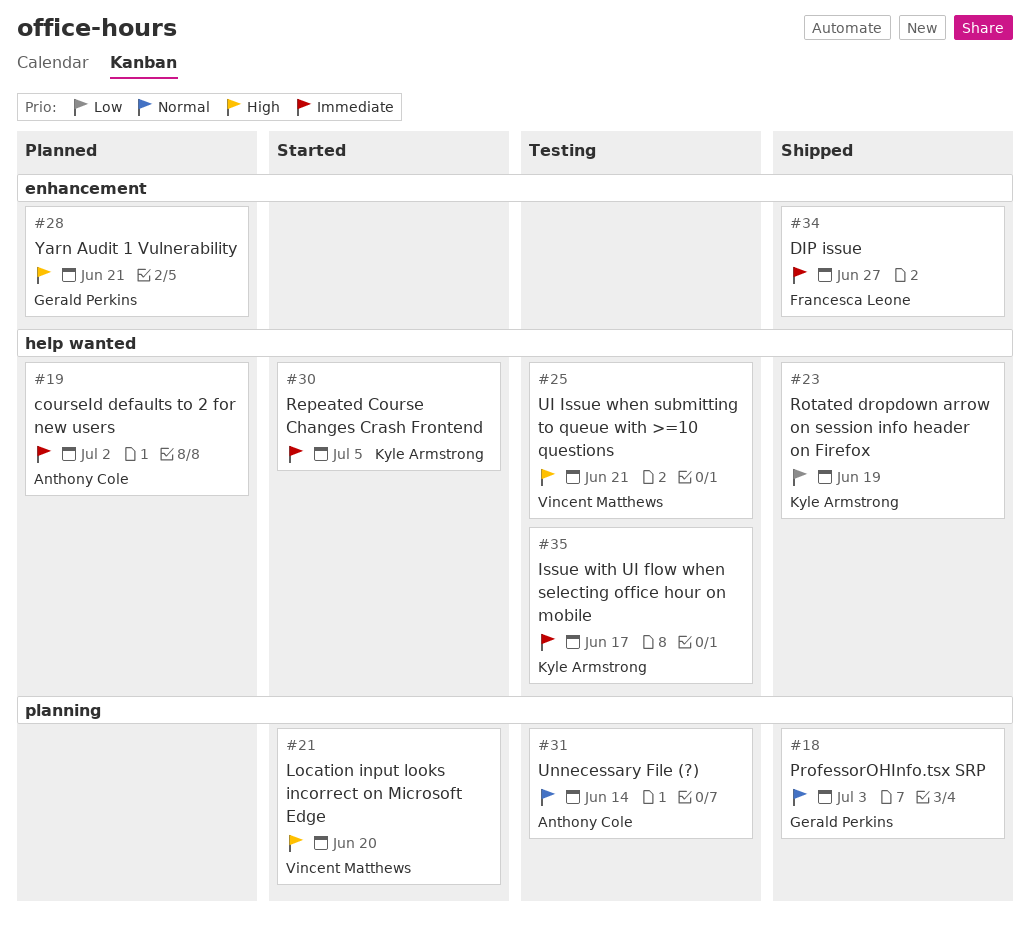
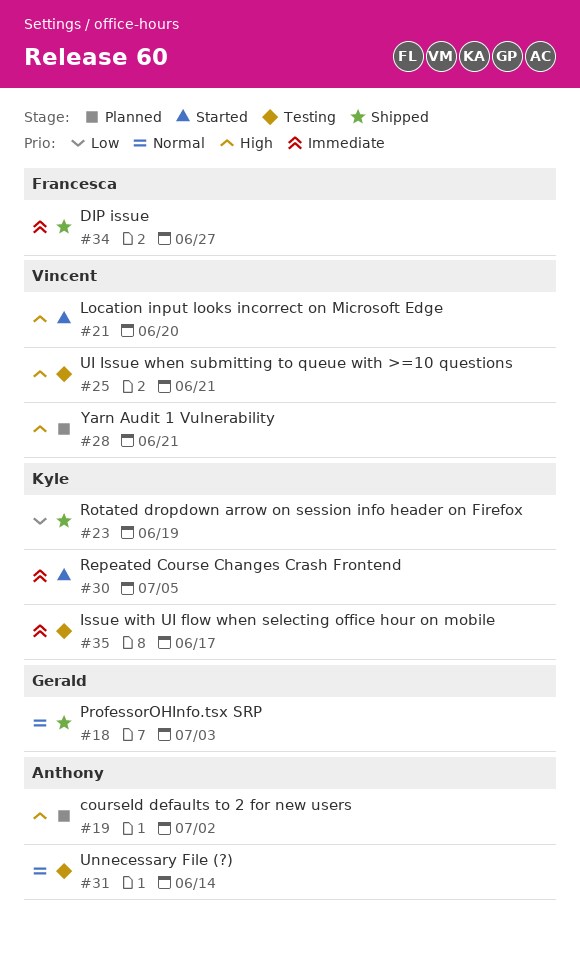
#19, priority: Immediate -> High
#28, owner: Gerald Perkins -> Vincent Matthews

